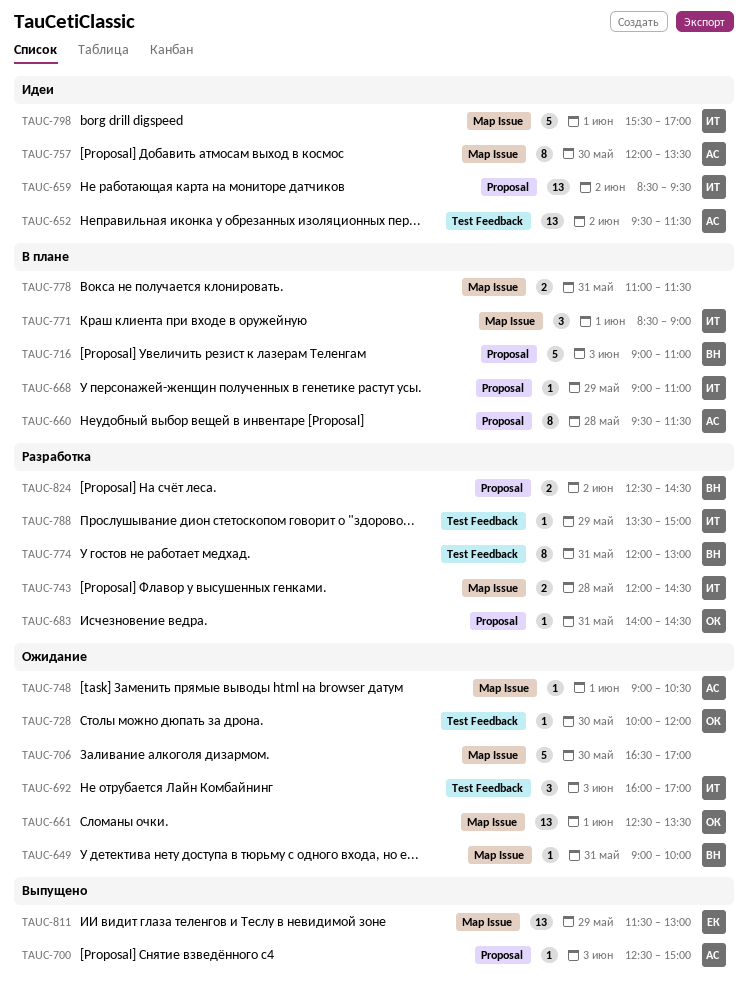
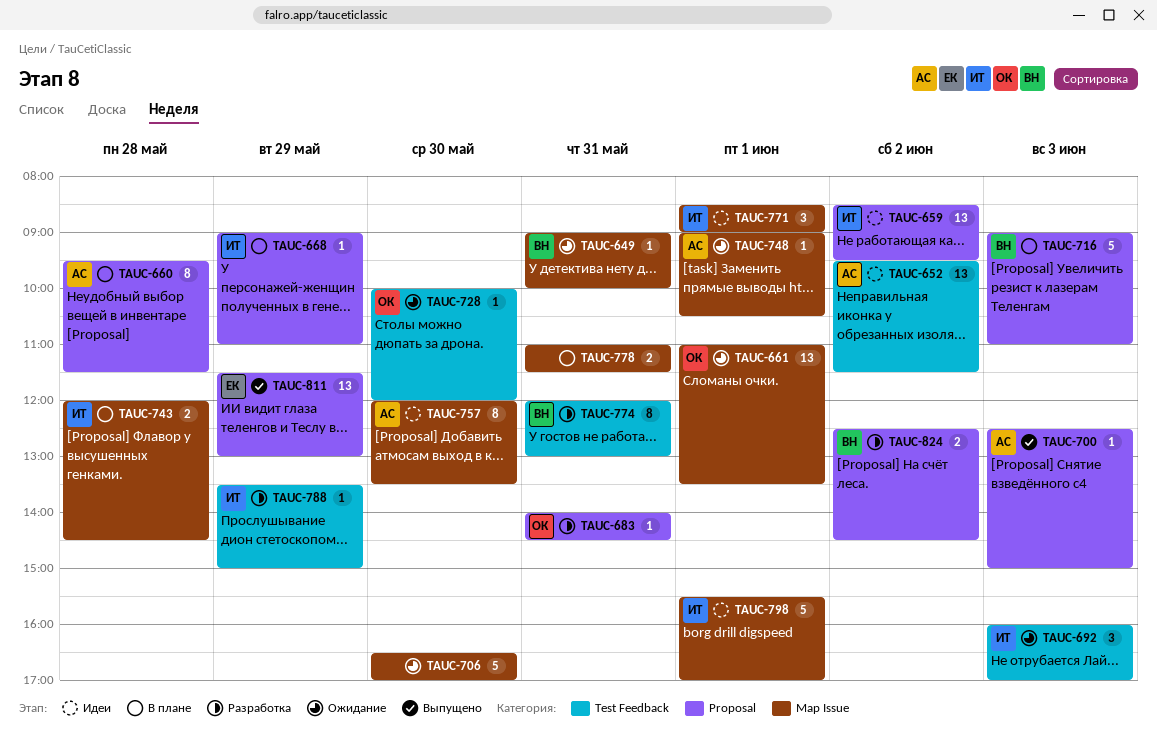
TAUC-661, begins: 12:30 -> 11:00
TAUC-743, status: Разработка -> В плане
TAUC-771, status: В плане -> Идеи
TAUC-811, label: Map Issue -> Proposal

